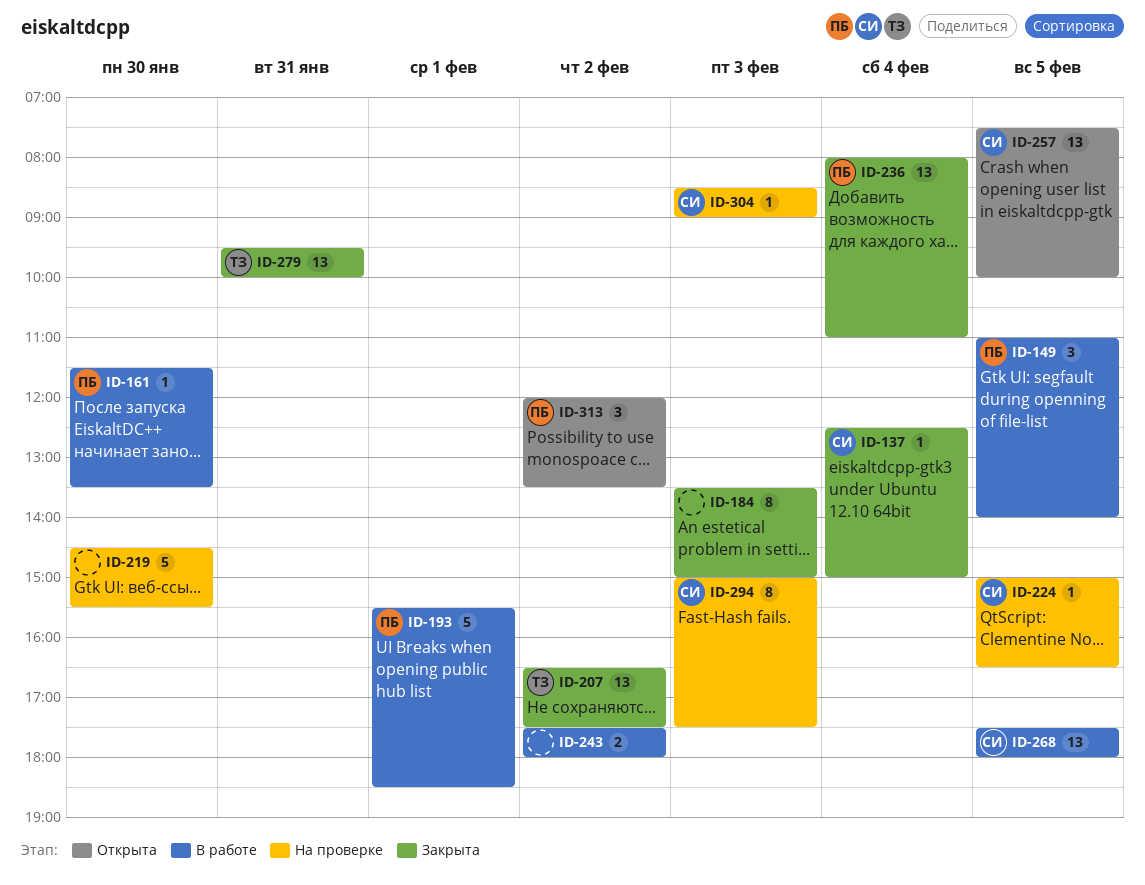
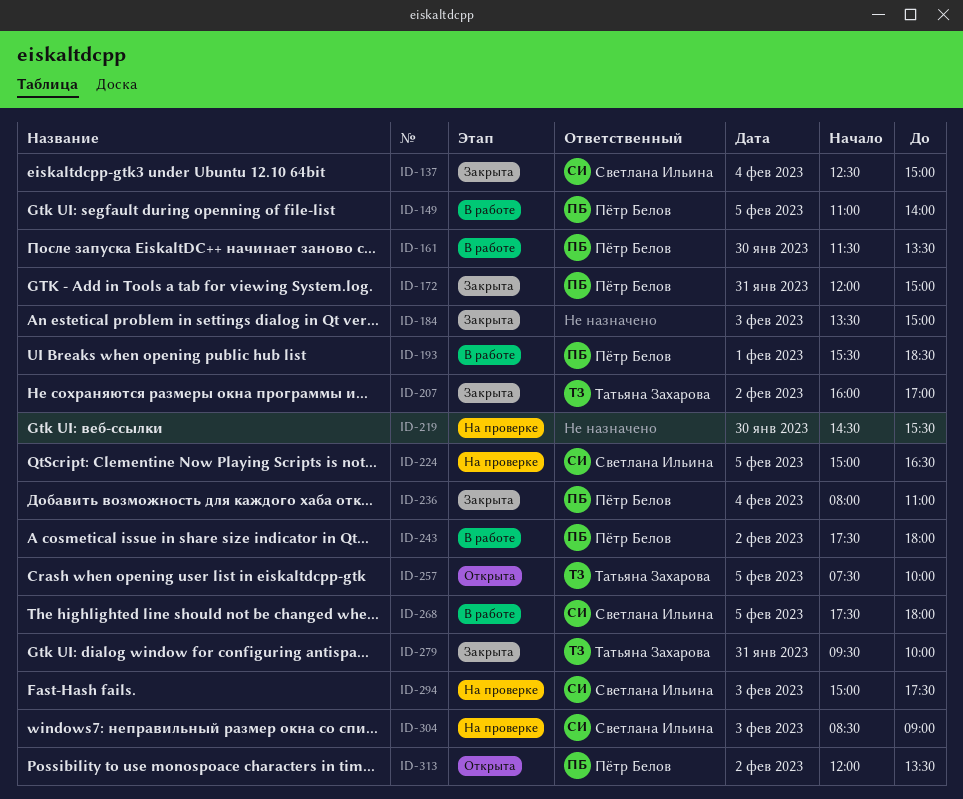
ID-172: none -> present
ID-207, begins: 16:30 -> 16:00
ID-207, ends: 17:30 -> 17:00
ID-243, owner: none -> Пётр Белов
ID-257, owner: Светлана Ильина -> Татьяна Захарова

